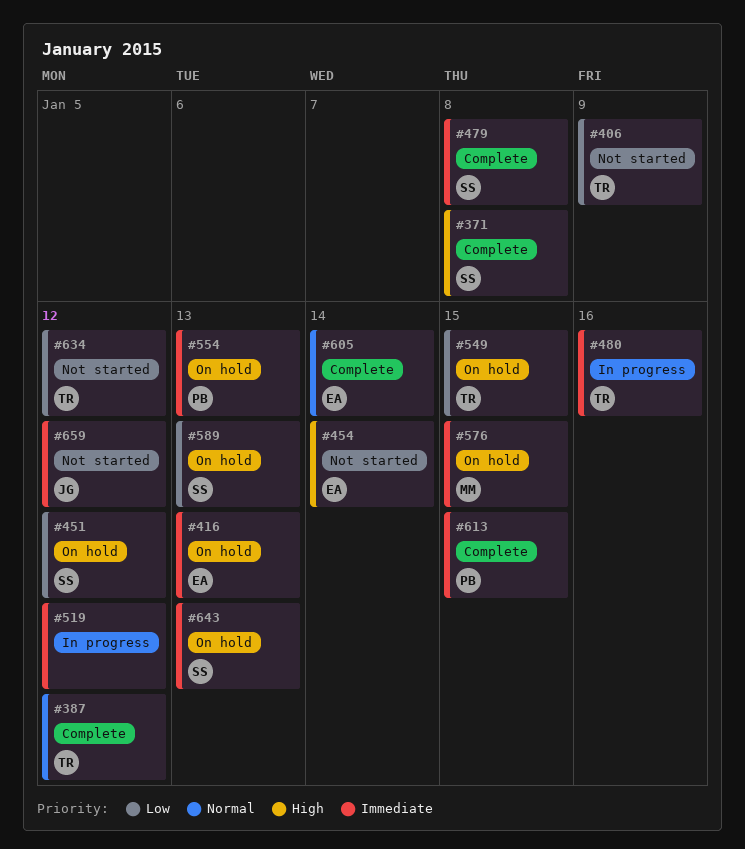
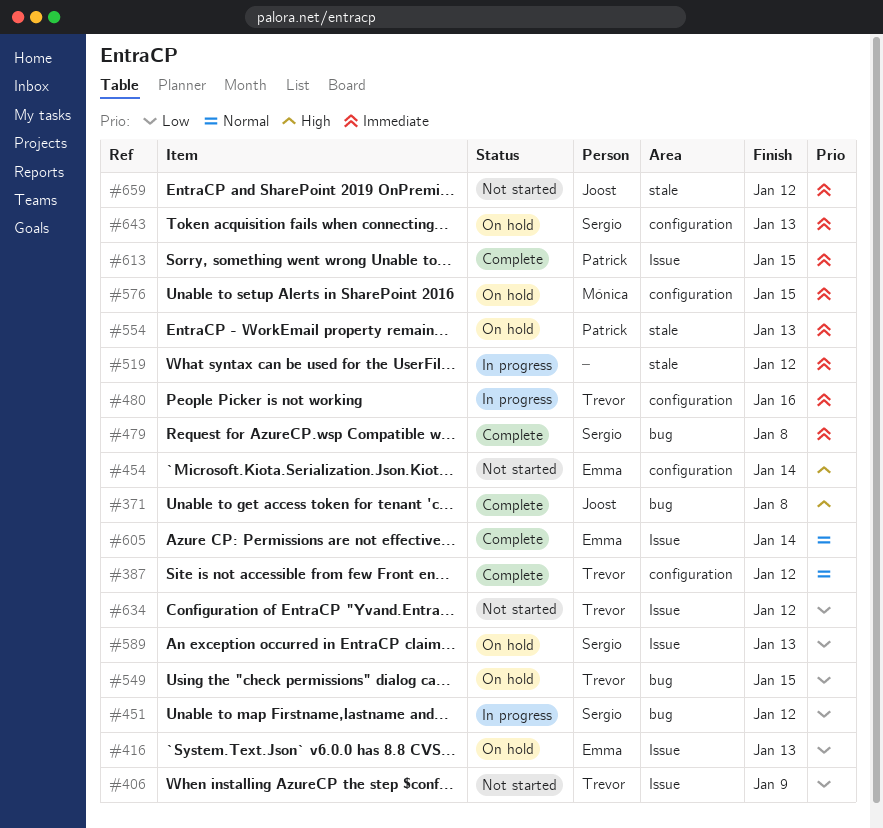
#371, owner: Sergio -> Joost
#416, priority: Immediate -> Low
#451, status: On hold -> In progress

